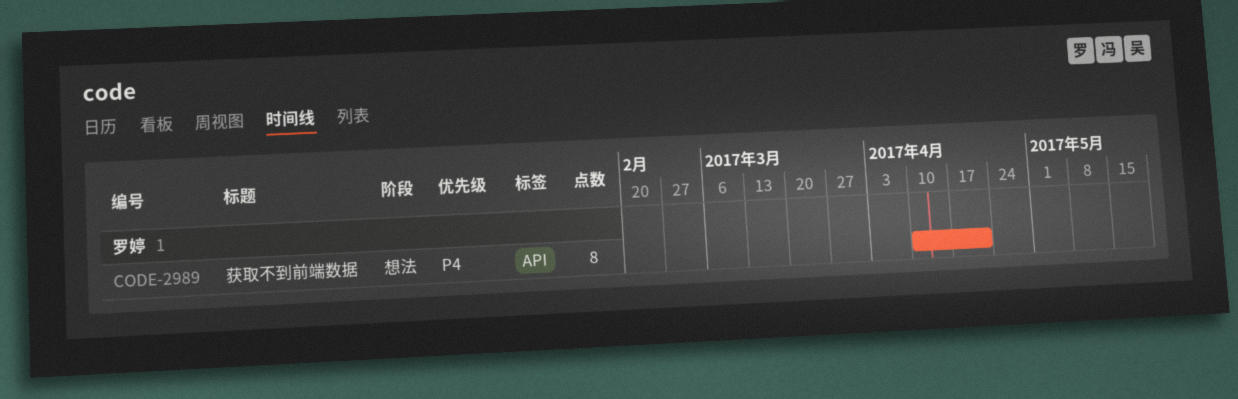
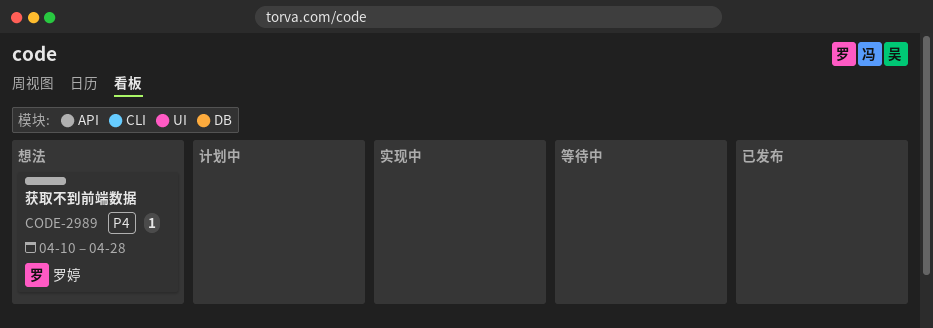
CODE-2989, estimate: 8 -> 1
CODE-2989, due: Apr 21 -> Apr 28

